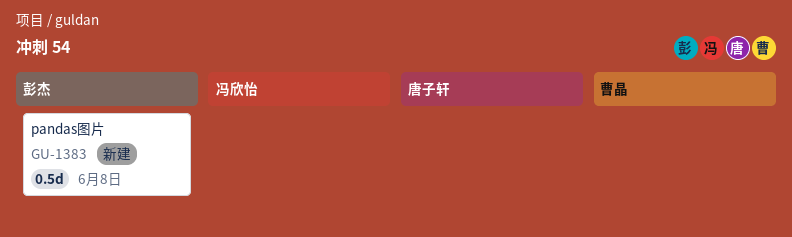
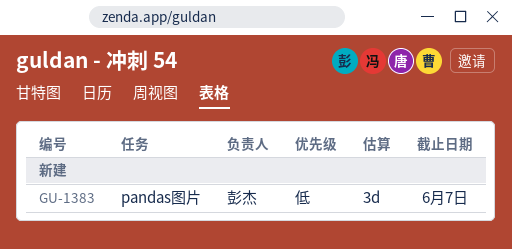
GU-1383, estimate: 0.5d -> 3d
GU-1383, due: Jun 8 -> Jun 7

